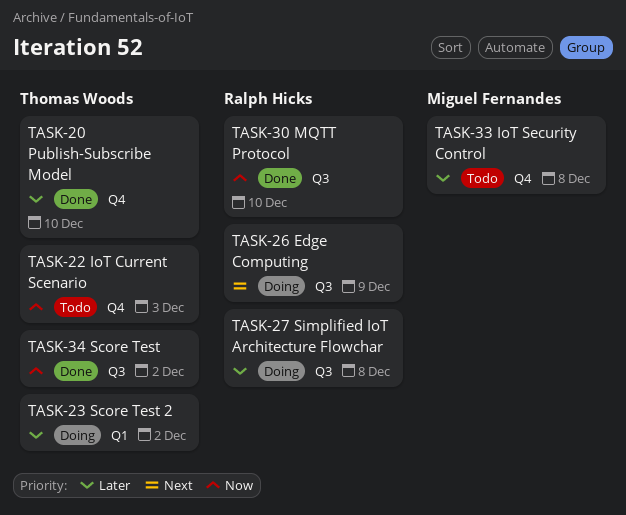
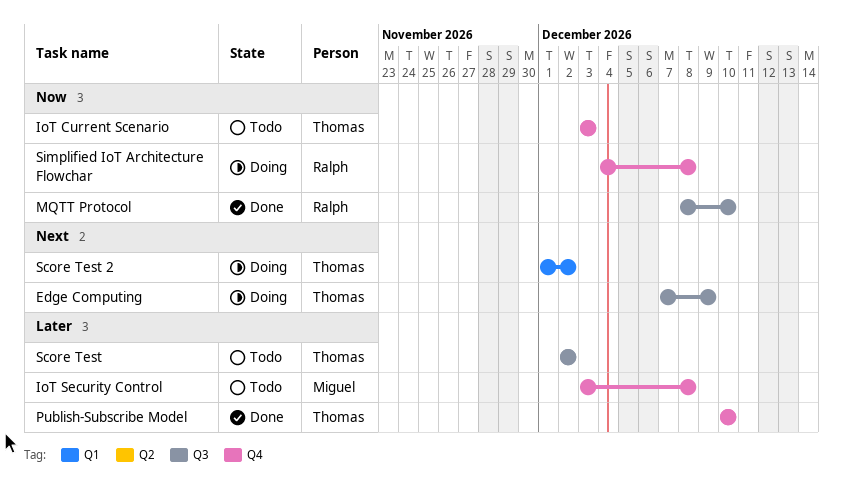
Edge Computing, owner: Ralph Hicks -> Thomas Woods
Score Test, status: Done -> Todo
Score Test, priority: Now -> Later
Score Test 2, priority: Later -> Next
Simplified IoT Architecture Flowchar, priority: Later -> Now
Simplified IoT Architecture Flowchar, label: Q3 -> Q4

